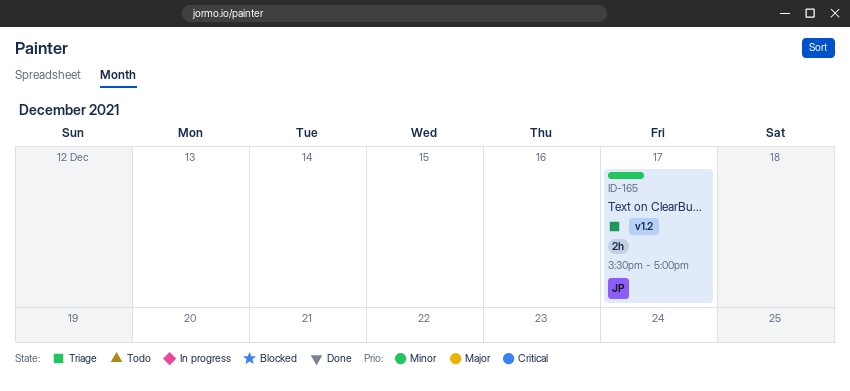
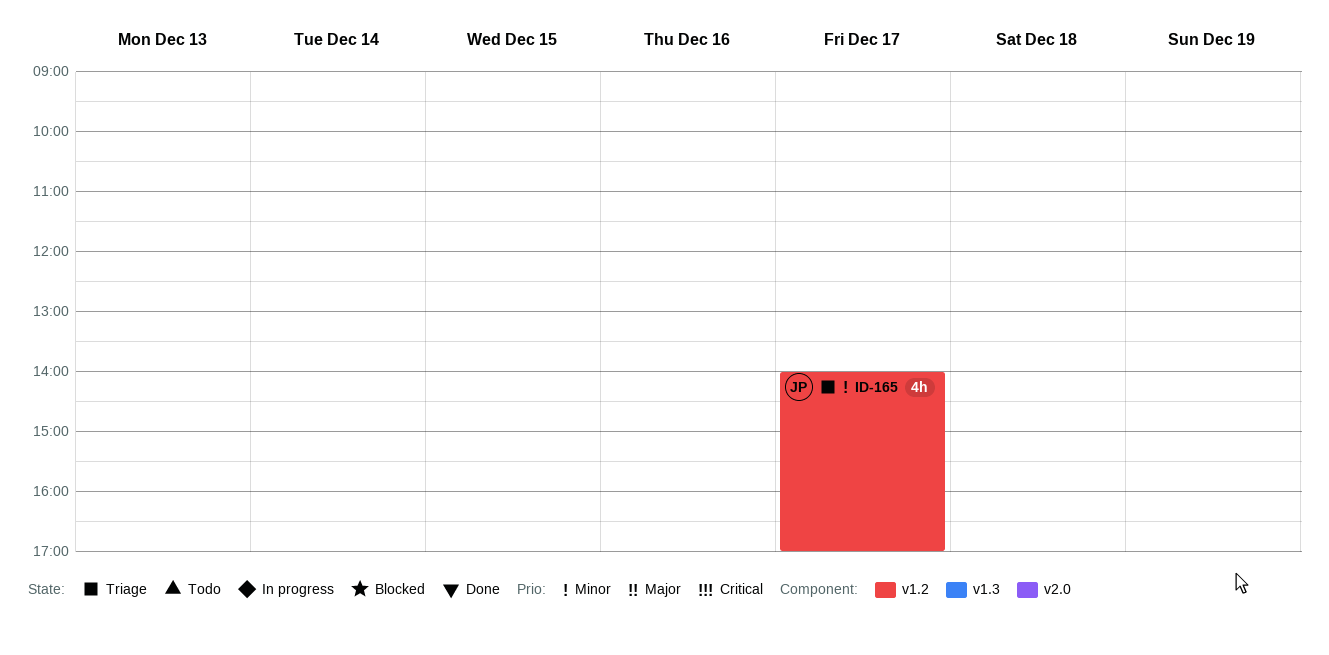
ID-165, estimate: 2h -> 4h
ID-165, begins: 15:30 -> 14:00

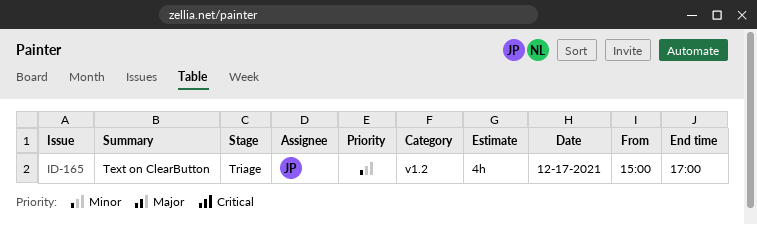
ID-165, begins: 14:00 -> 15:00

